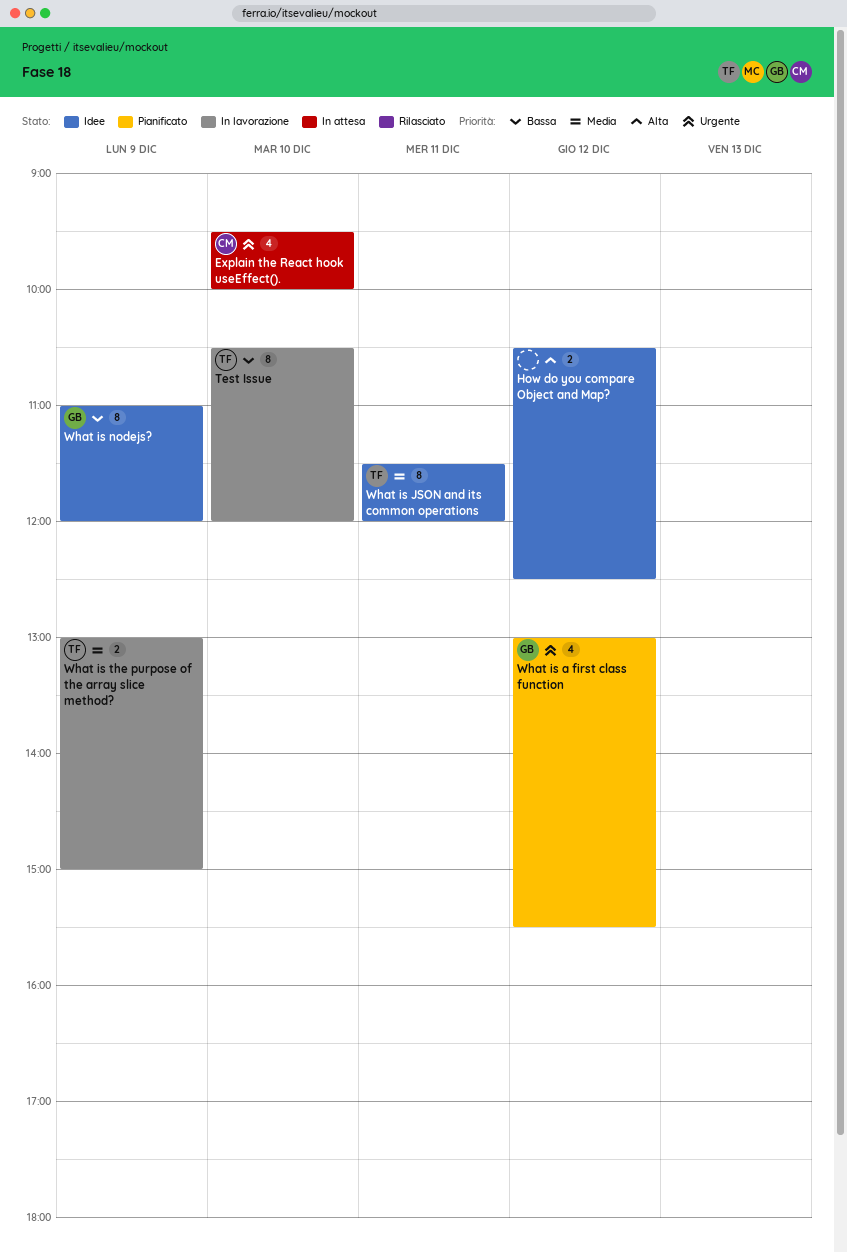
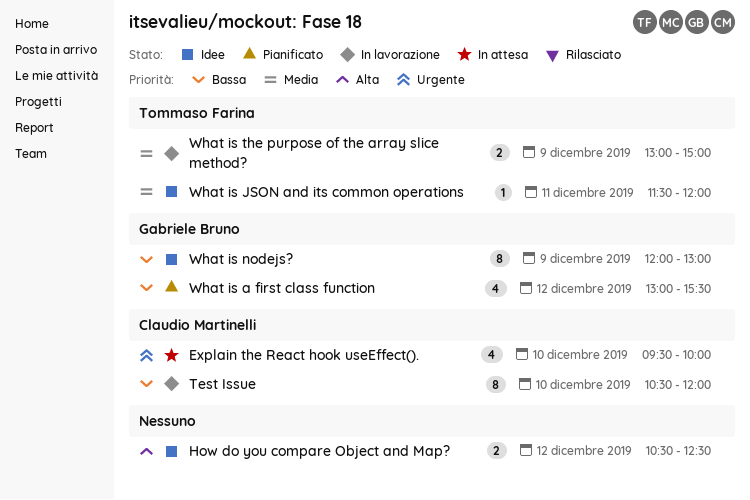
Test Issue, owner: Tommaso Farina -> Claudio Martinelli
What is a first class function, priority: Urgente -> Bassa
What is JSON and its common operations, estimate: 8 -> 1
What is nodejs?, begins: 11:00 -> 12:00
What is nodejs?, ends: 12:00 -> 13:00

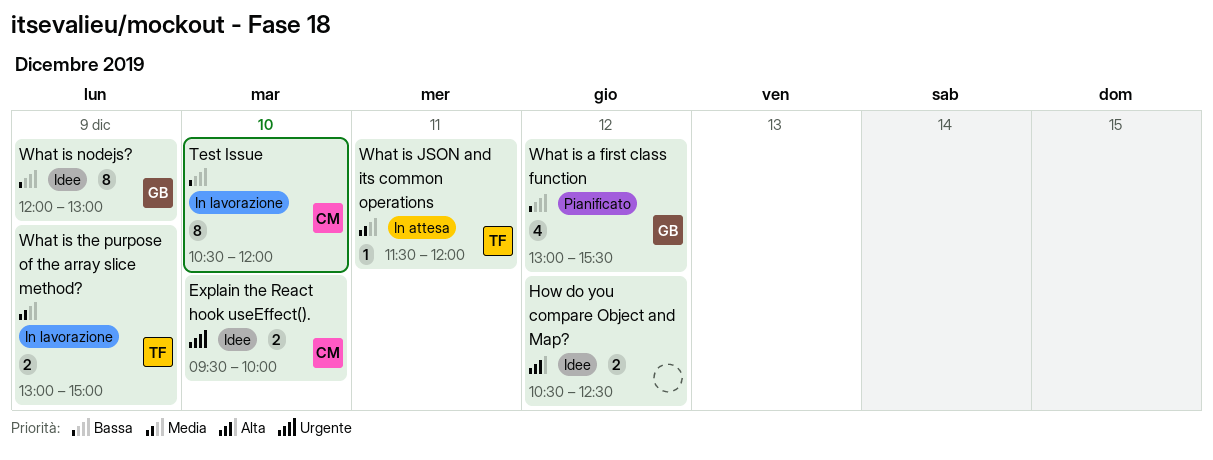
Explain the React hook useEffect()., status: In attesa -> Idee
Explain the React hook useEffect()., estimate: 4 -> 2
What is JSON and its common operations, status: Idee -> In attesa

